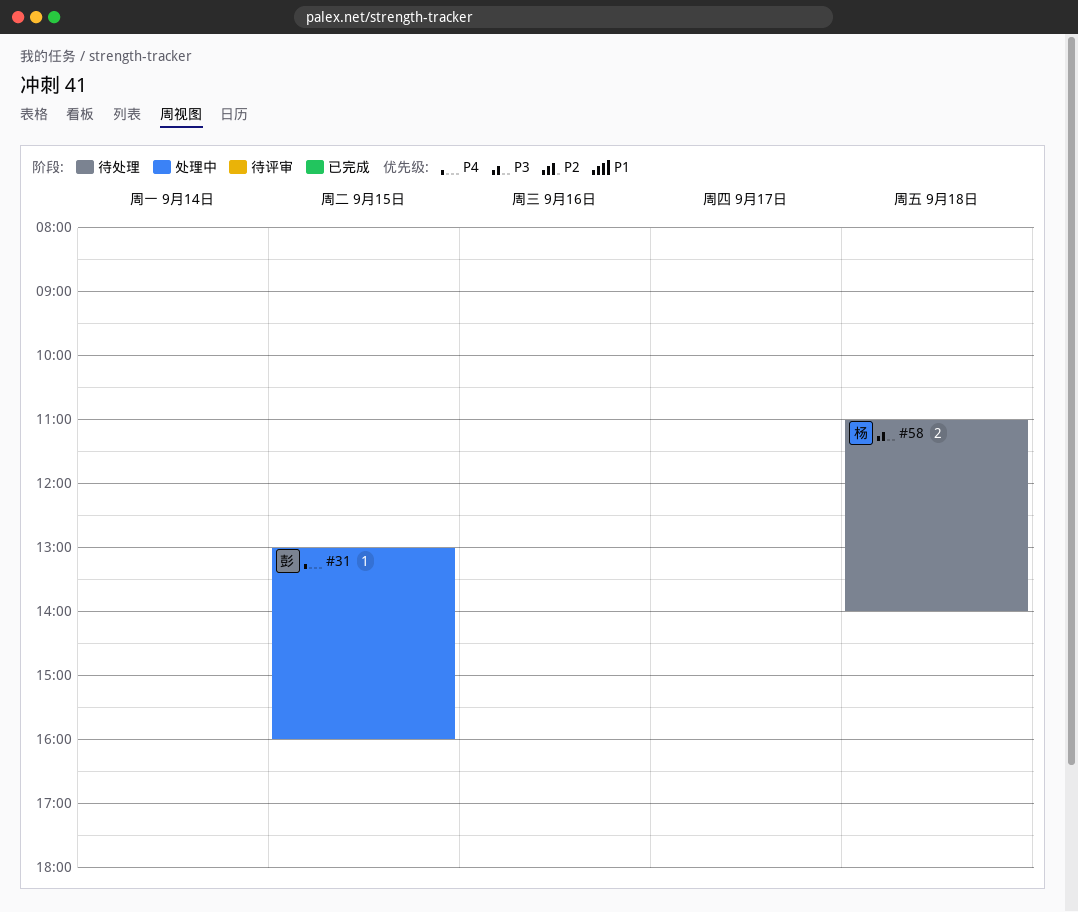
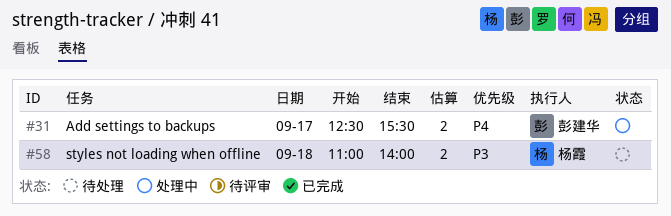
#31, estimate: 1 -> 2
#31, day: Sep 15 -> Sep 17
#31, begins: 13:00 -> 12:30
#31, ends: 16:00 -> 15:30

